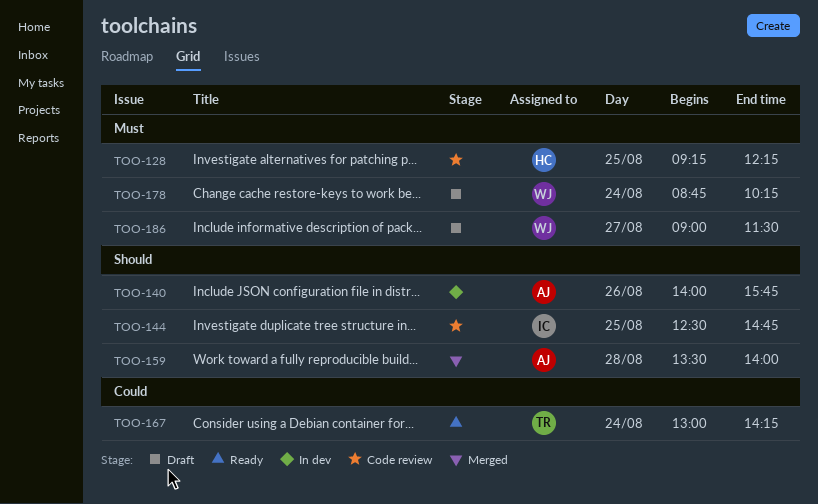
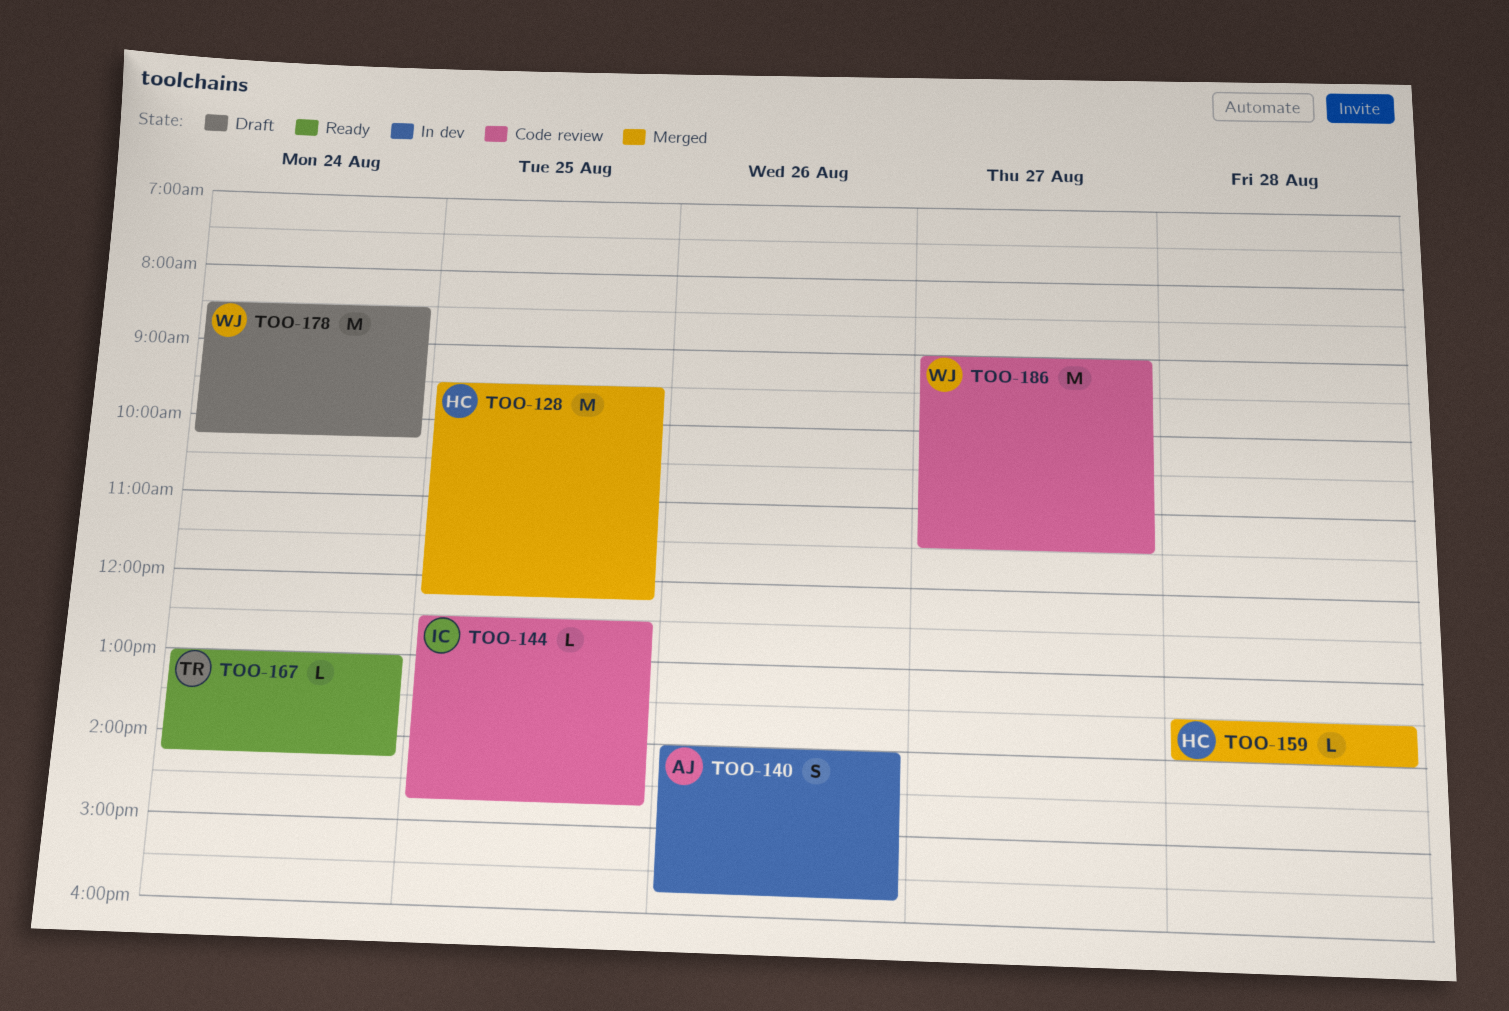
TOO-128, status: Code review -> Merged
TOO-128, begins: 09:15 -> 09:30
TOO-159, owner: AJ -> HC
TOO-178, begins: 08:45 -> 08:30
TOO-186, status: Draft -> Code review

